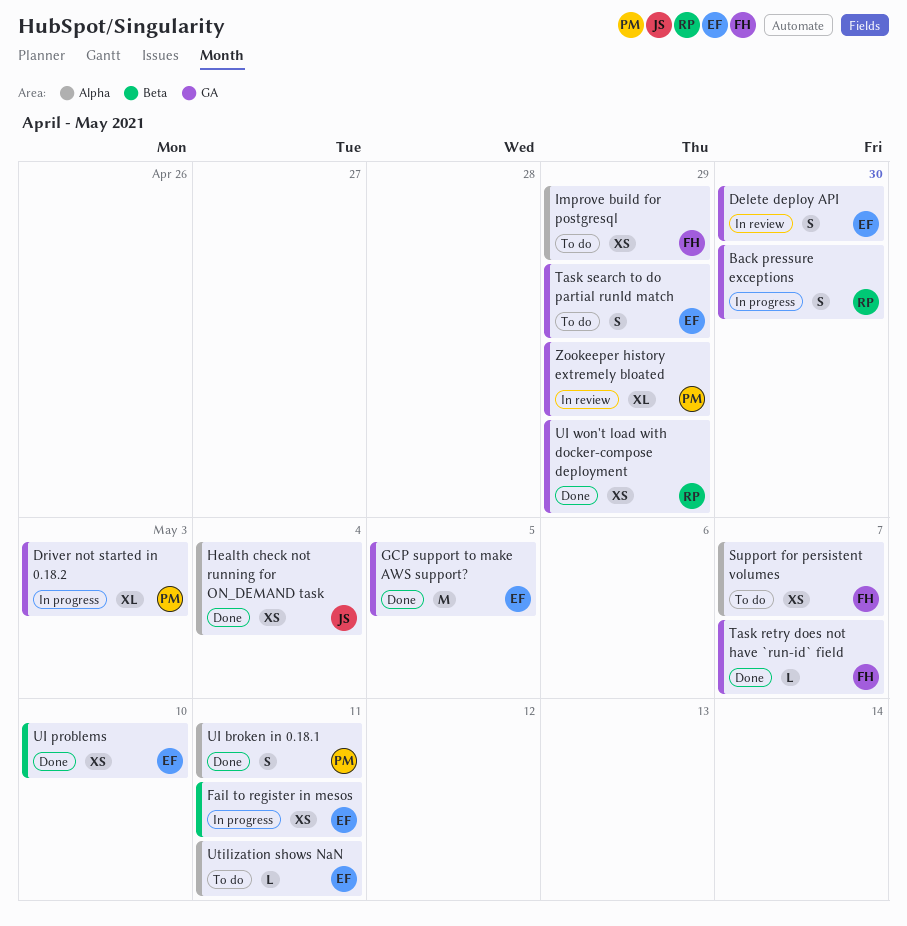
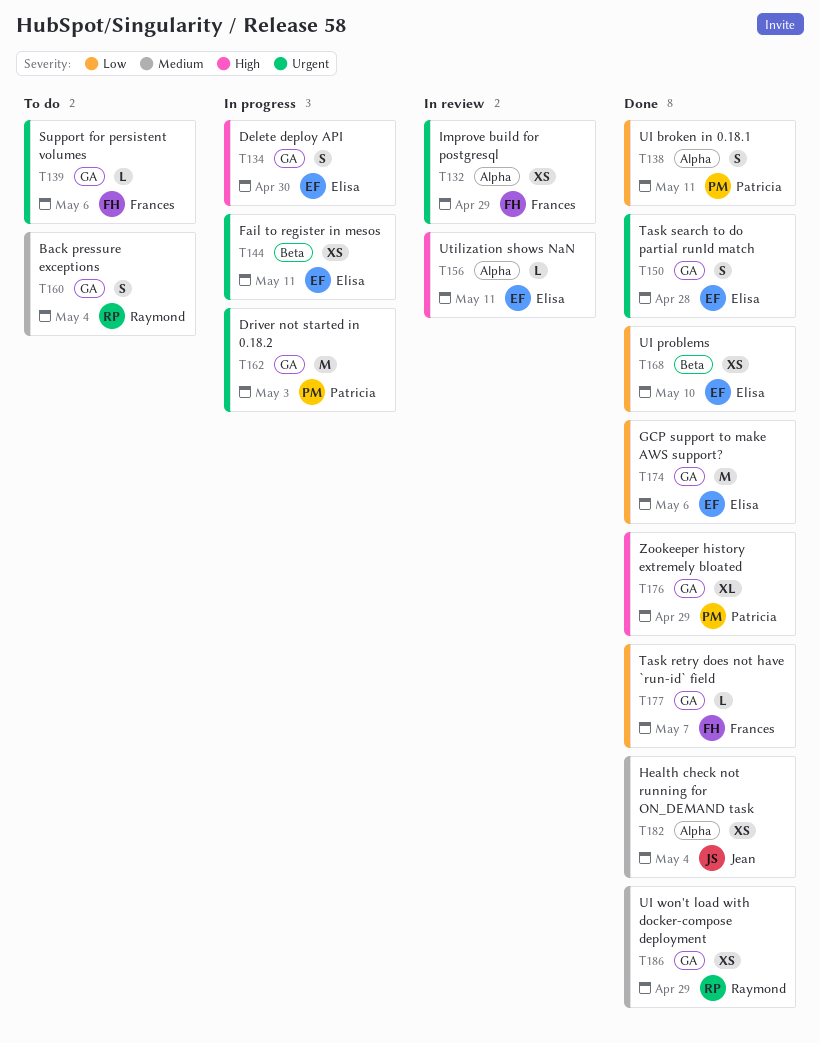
Back pressure exceptions, status: In progress -> To do
Back pressure exceptions, due: Apr 30 -> May 4
Delete deploy API, status: In review -> In progress
Driver not started in 0.18.2, estimate: XL -> M
GCP support to make AWS support?, due: May 5 -> May 6
Improve build for postgresql, status: To do -> In review
Support for persistent volumes, label: Alpha -> GA
Support for persistent volumes, estimate: XS -> L
Support for persistent volumes, due: May 7 -> May 6
Task search to do partial runId match, status: To do -> Done
Task search to do partial runId match, due: Apr 29 -> Apr 28
Utilization shows NaN, status: To do -> In review
Zookeeper history extremely bloated, status: In review -> Done

